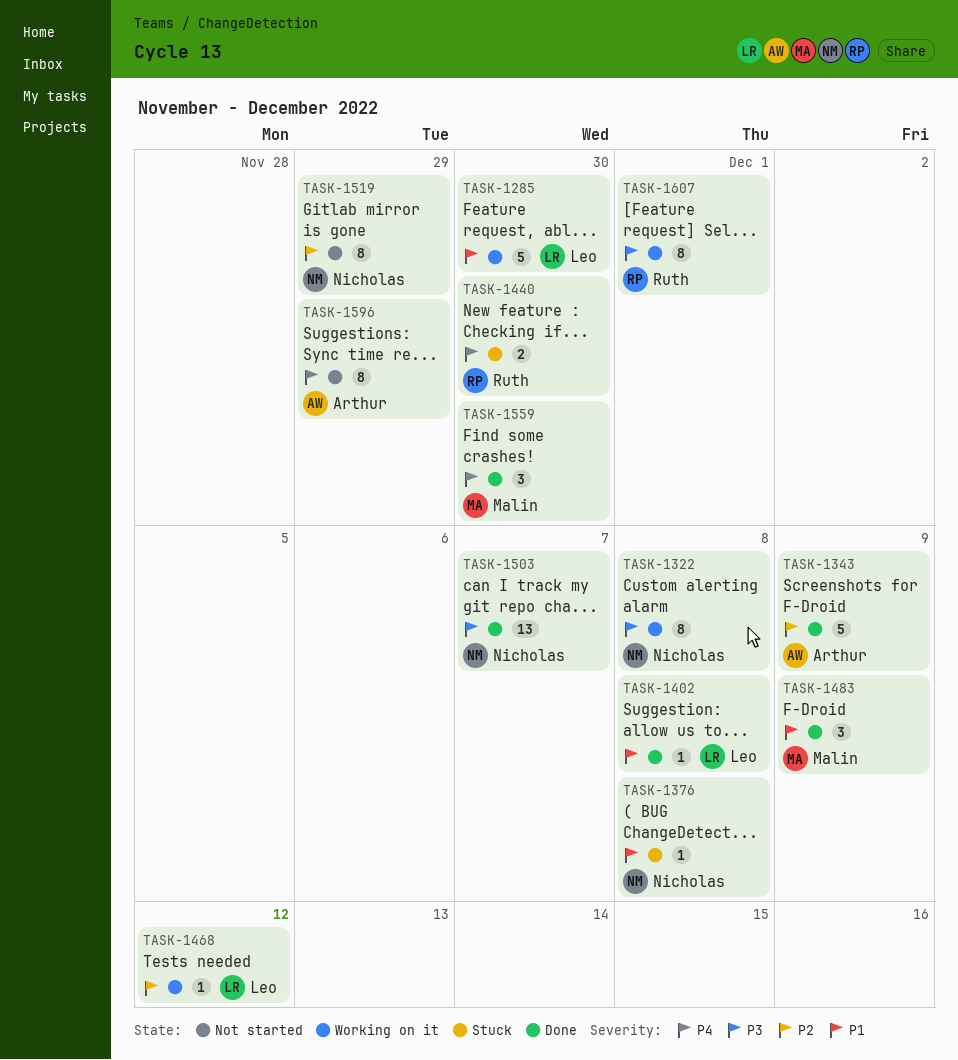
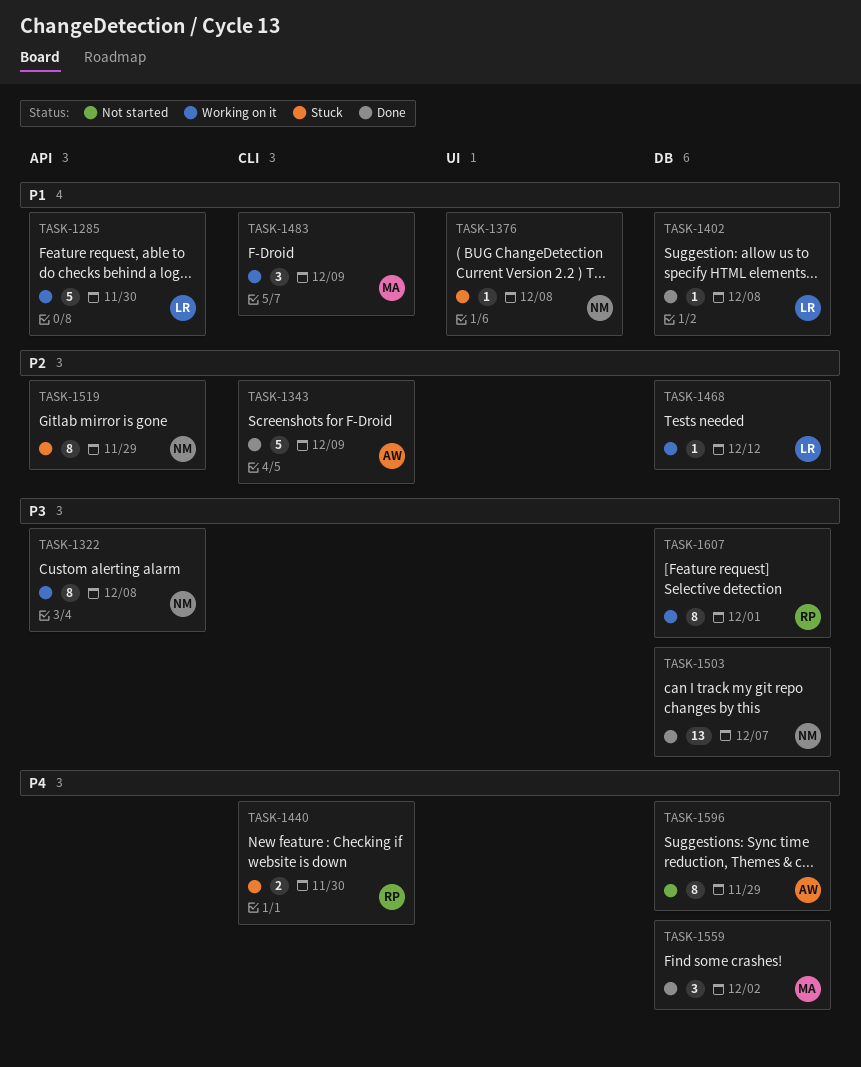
TASK-1483, status: Done -> Working on it
TASK-1519, status: Not started -> Stuck
TASK-1559, due: Nov 30 -> Dec 2

